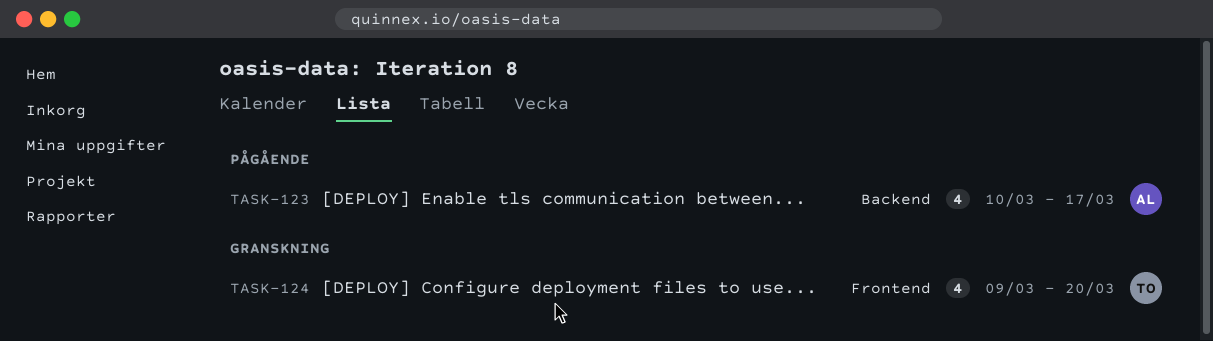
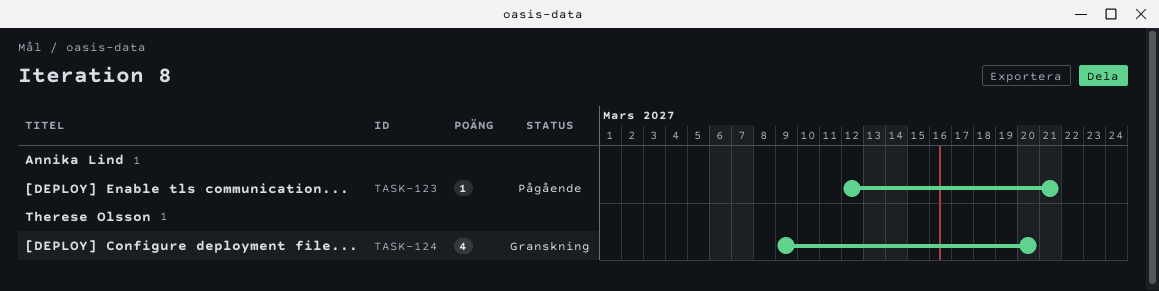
TASK-123, estimate: 4 -> 1
TASK-123, start: Mar 10 -> Mar 12
TASK-123, due: Mar 17 -> Mar 21

